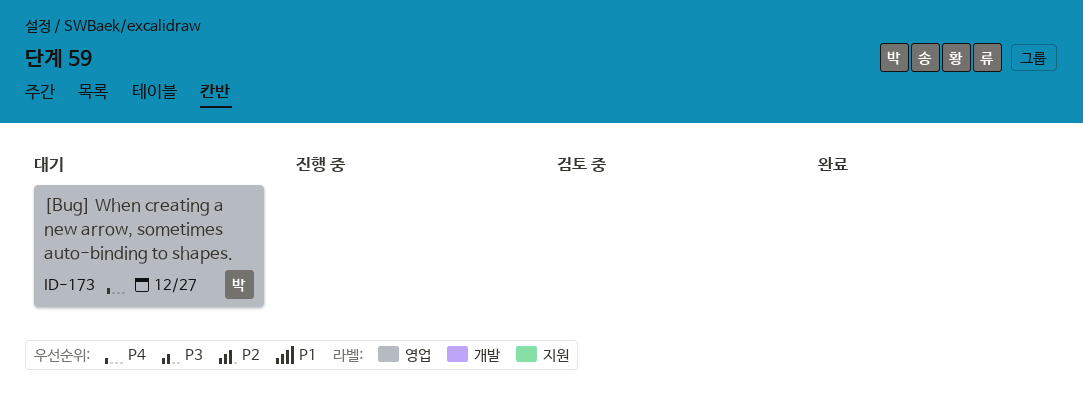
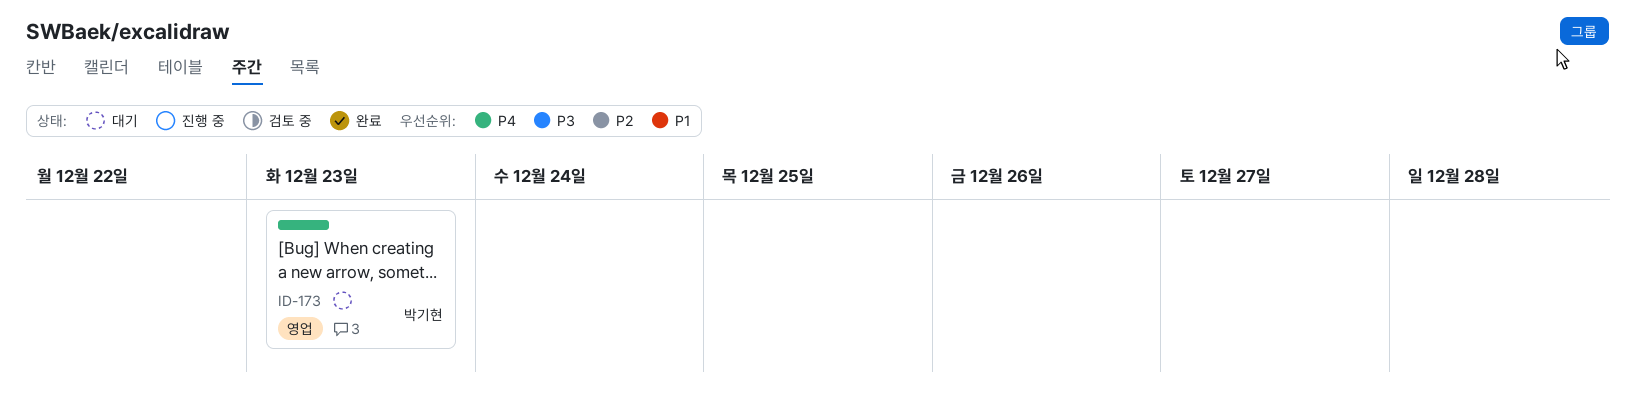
ID-173, due: Dec 27 -> Dec 23

